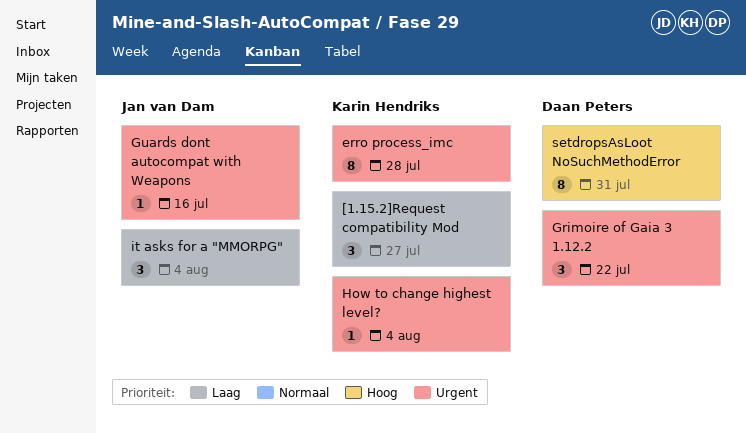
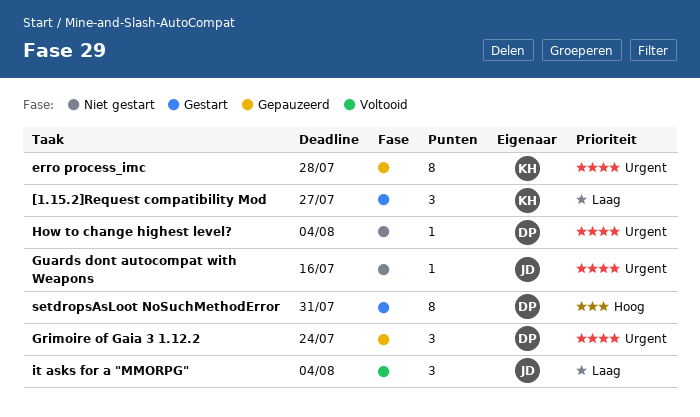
Grimoire of Gaia 3 1.12.2, due: Jul 22 -> Jul 24
How to change highest level?, owner: Karin Hendriks -> Daan Peters

